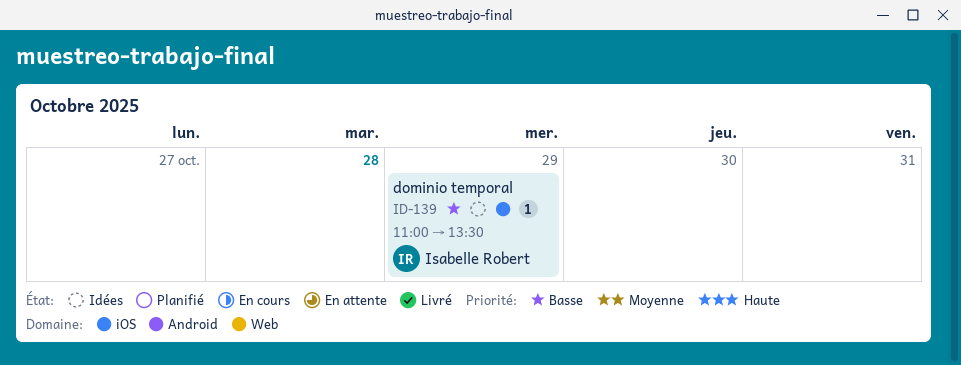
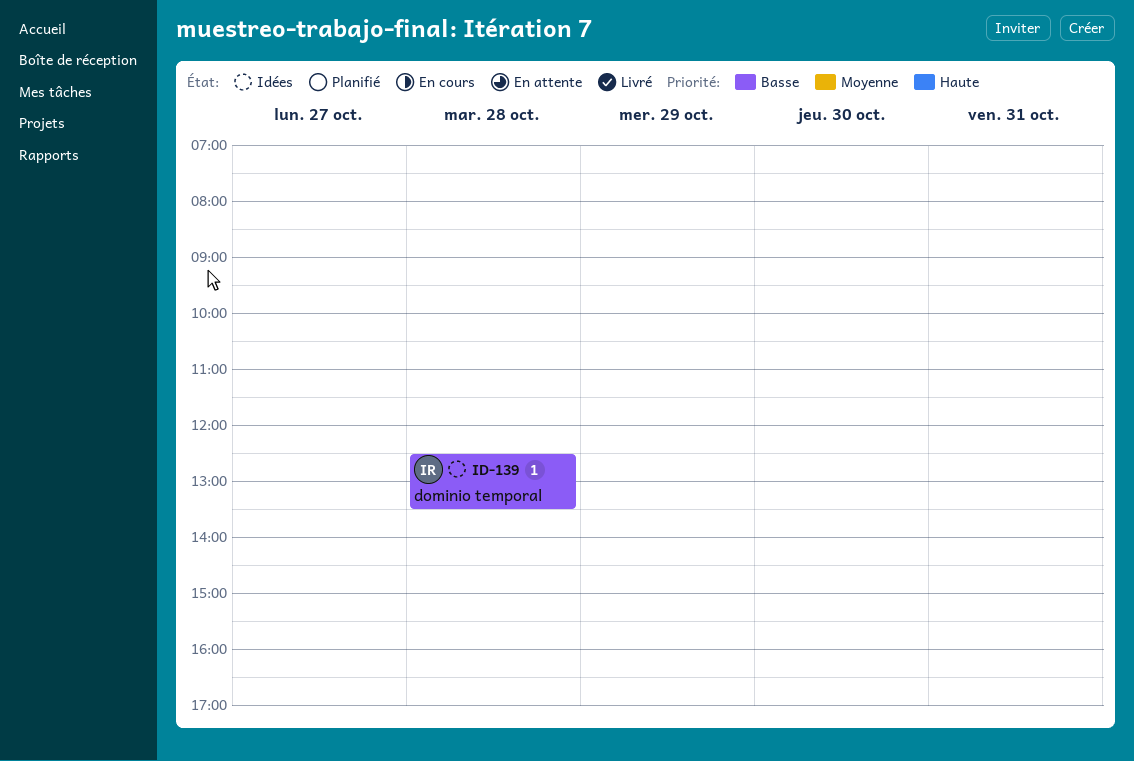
ID-139, day: Oct 29 -> Oct 28
ID-139, begins: 11:00 -> 12:30

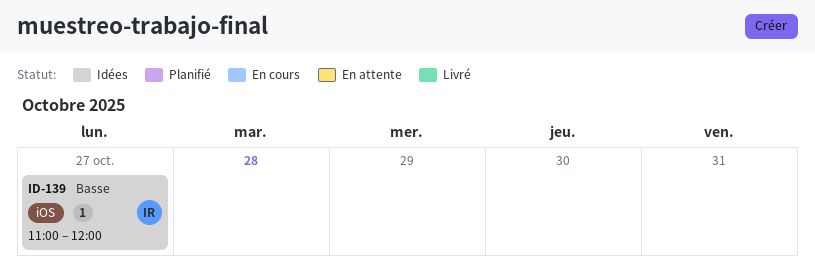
ID-139, day: Oct 28 -> Oct 27
ID-139, begins: 12:30 -> 11:00
ID-139, ends: 13:30 -> 12:00

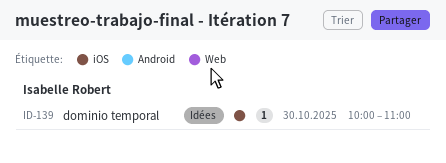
ID-139, day: Oct 27 -> Oct 30
ID-139, begins: 11:00 -> 10:00
ID-139, ends: 12:00 -> 11:00

